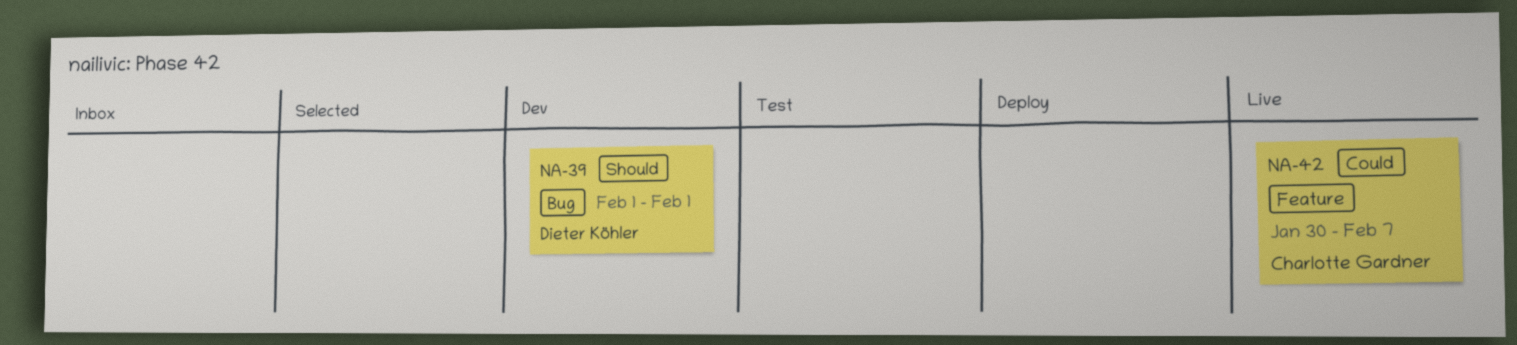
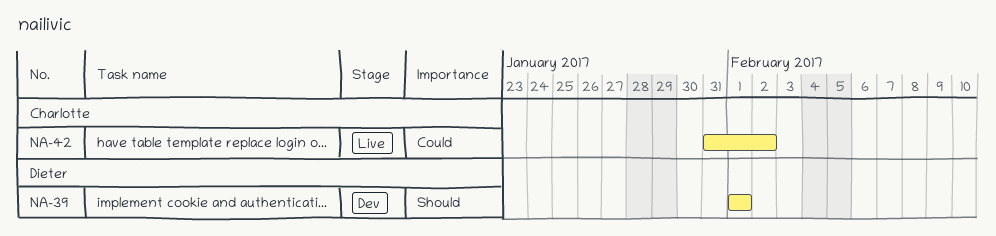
NA-42, start: Jan 30 -> Jan 31
NA-42, due: Feb 7 -> Feb 2

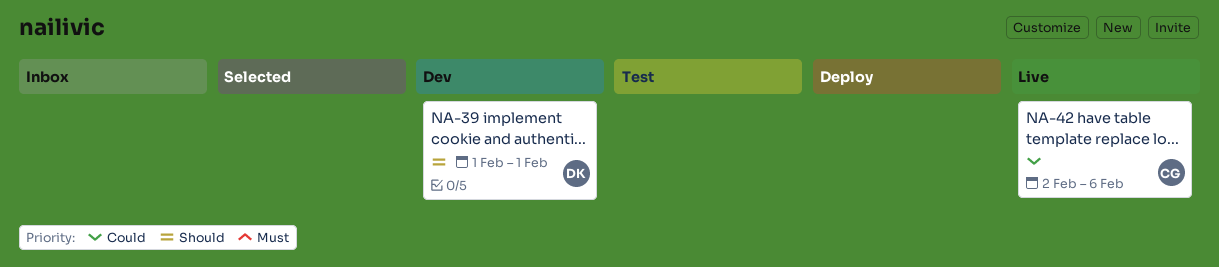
NA-42, start: Jan 31 -> Feb 2
NA-42, due: Feb 2 -> Feb 6

